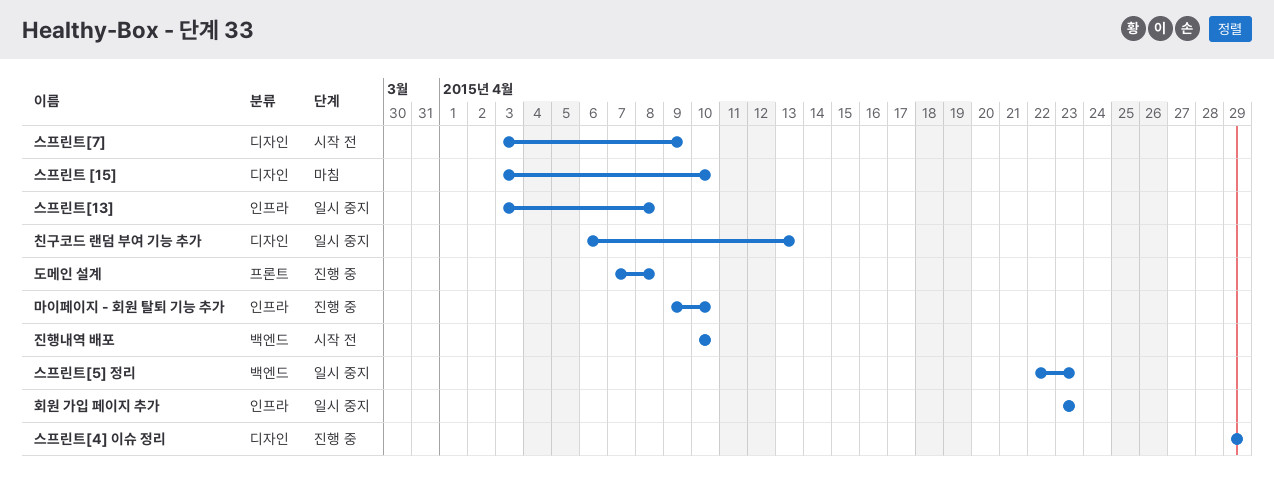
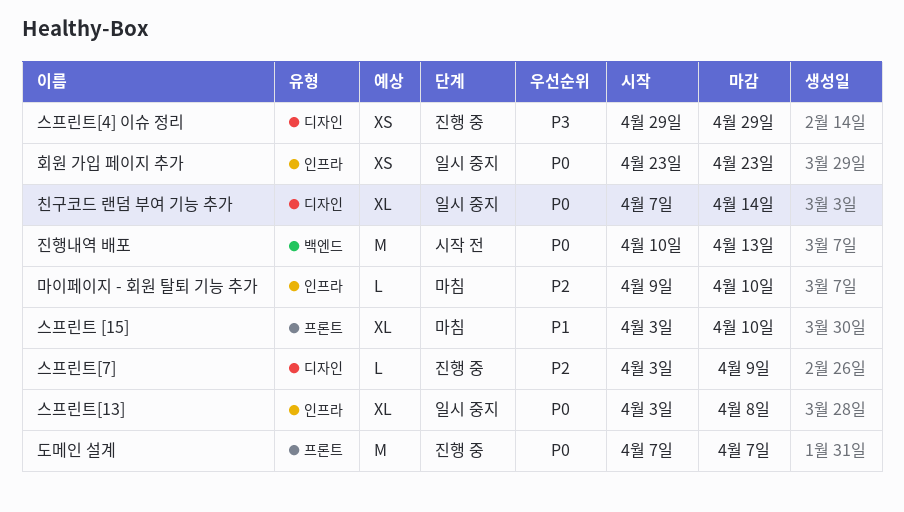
도메인 설계, due: Apr 8 -> Apr 7
마이페이지 - 회원 탈퇴 기능 추가, status: 진행 중 -> 마침
스프린트 [15], label: 디자인 -> 프론트
스프린트[5] 정리: present -> none
스프린트[7], status: 시작 전 -> 진행 중
진행내역 배포, due: Apr 10 -> Apr 13
친구코드 랜덤 부여 기능 추가, start: Apr 6 -> Apr 7
친구코드 랜덤 부여 기능 추가, due: Apr 13 -> Apr 14

